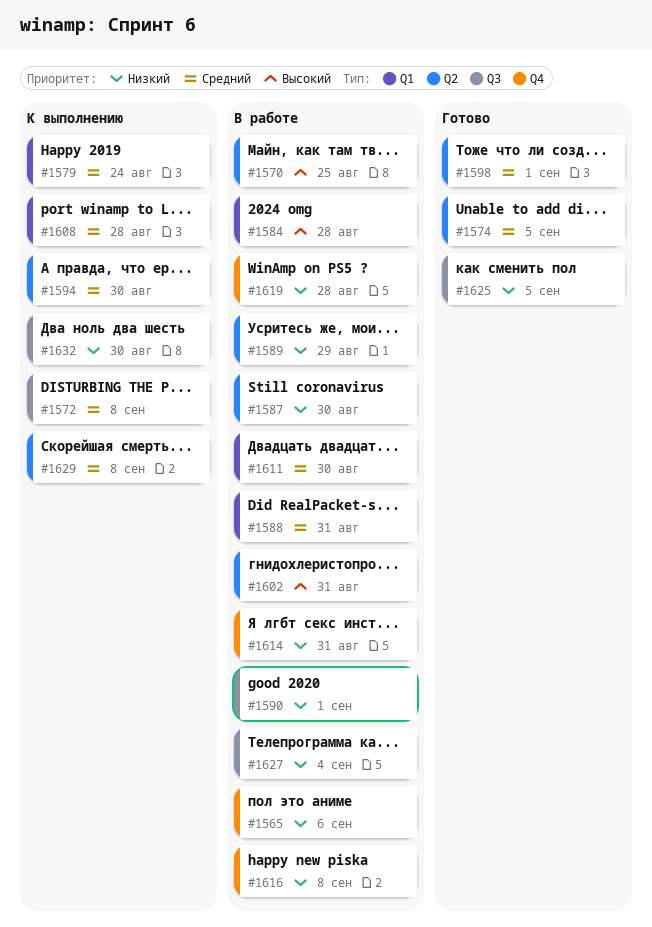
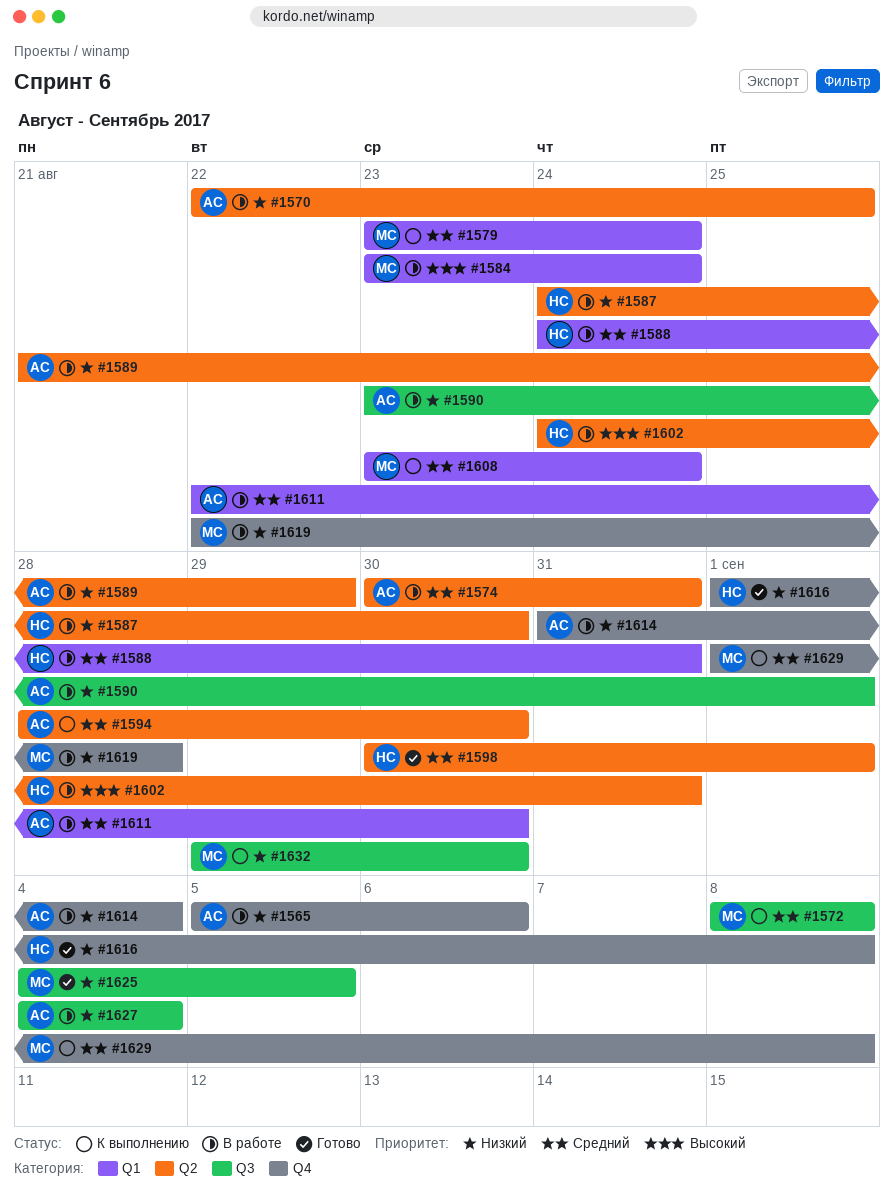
#1570, priority: Высокий -> Низкий
#1574, status: Готово -> В работе
#1574, due: Sep 5 -> Aug 31
#1584, due: Aug 28 -> Aug 24
#1608, due: Aug 28 -> Aug 24
#1614, due: Aug 31 -> Sep 4
#1616, status: В работе -> Готово
#1629, label: Q2 -> Q4

